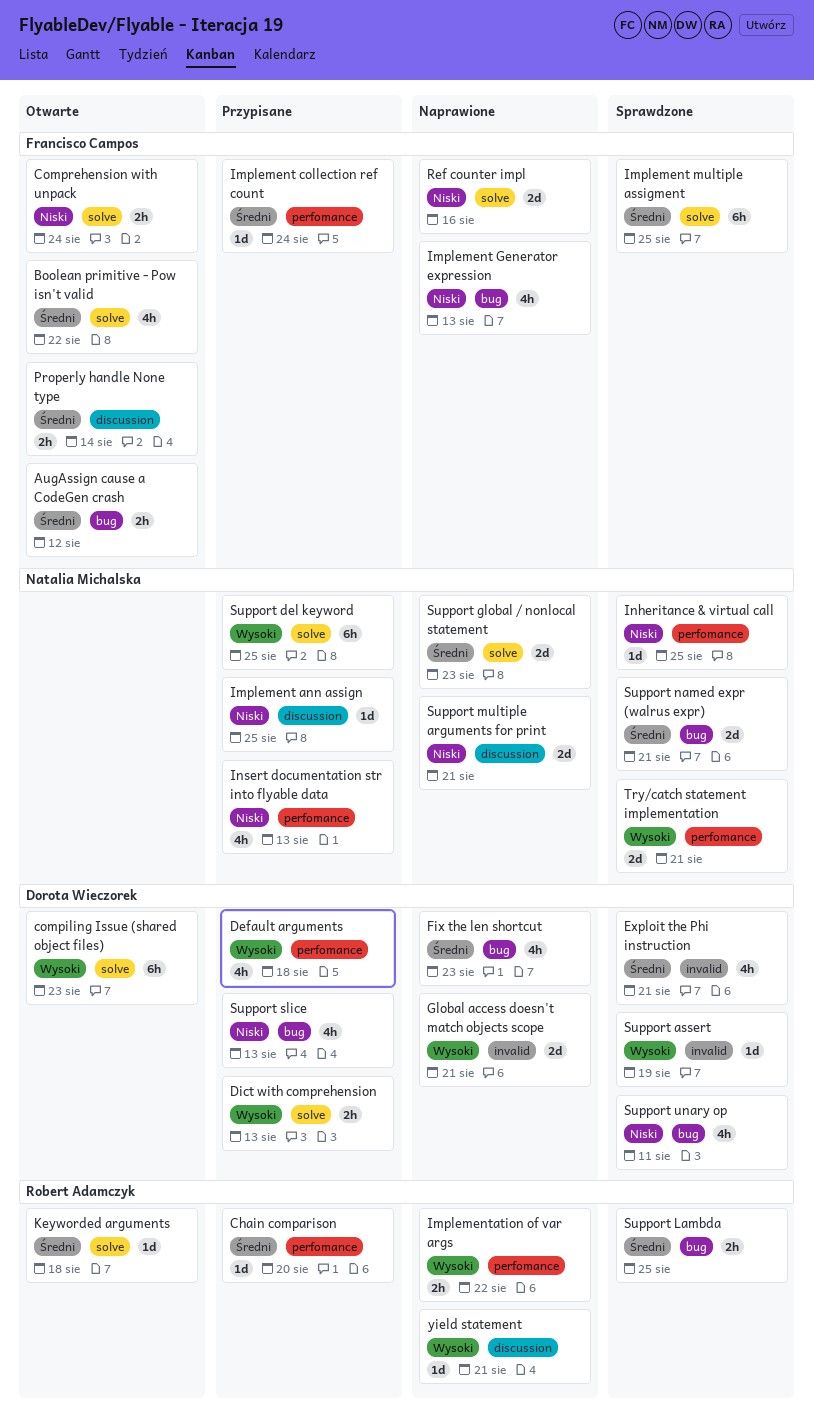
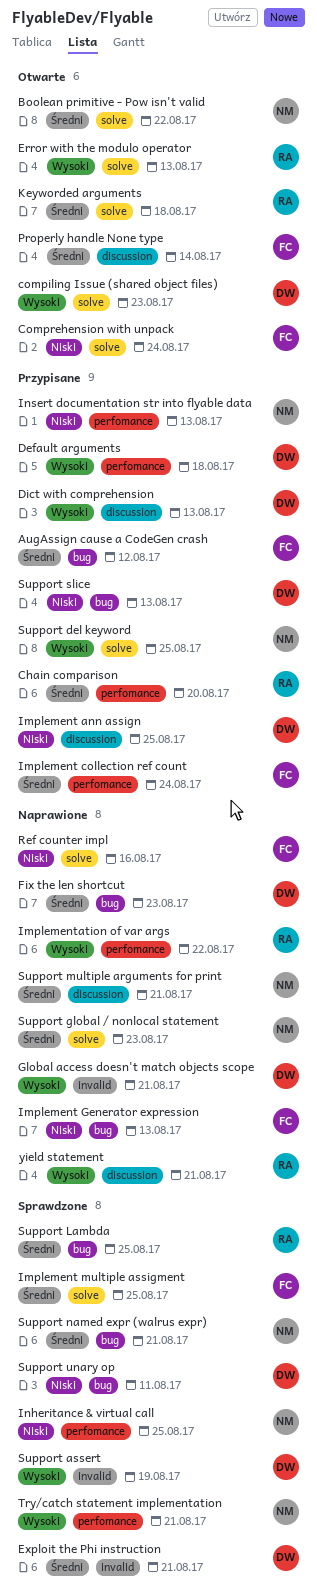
AugAssign cause a CodeGen crash, status: Otwarte -> Przypisane
Boolean primitive - Pow isn't valid, owner: Francisco Campos -> Natalia Michalska
Dict with comprehension, label: solve -> discussion
Error with the modulo operator: none -> present
Implement ann assign, owner: Natalia Michalska -> Dorota Wieczorek
Support multiple arguments for print, priority: Niski -> Średni

